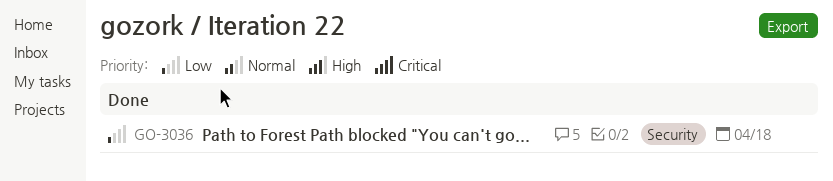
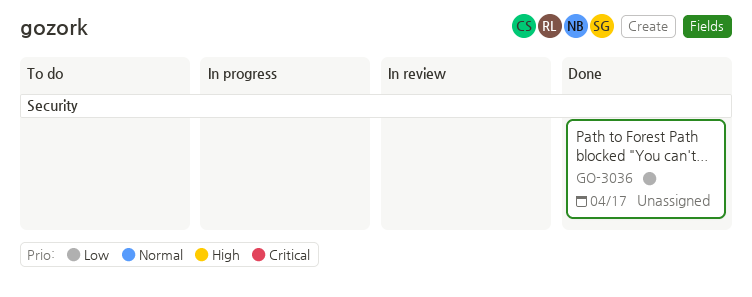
GO-3036, due: Apr 18 -> Apr 17

